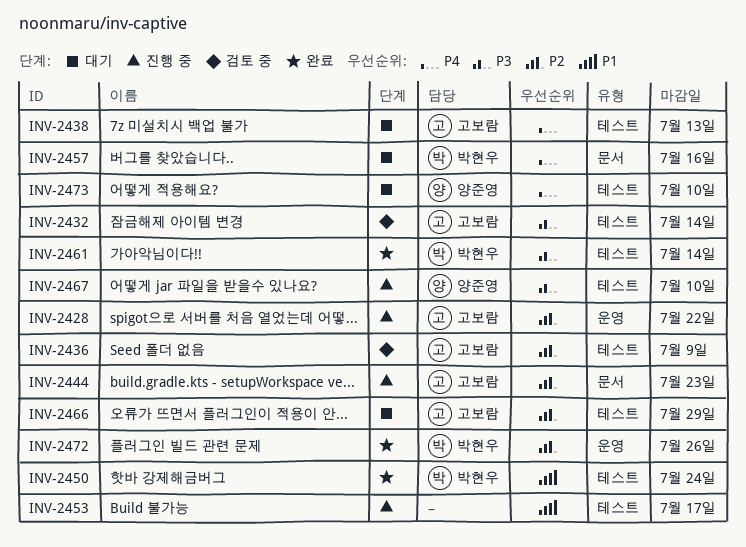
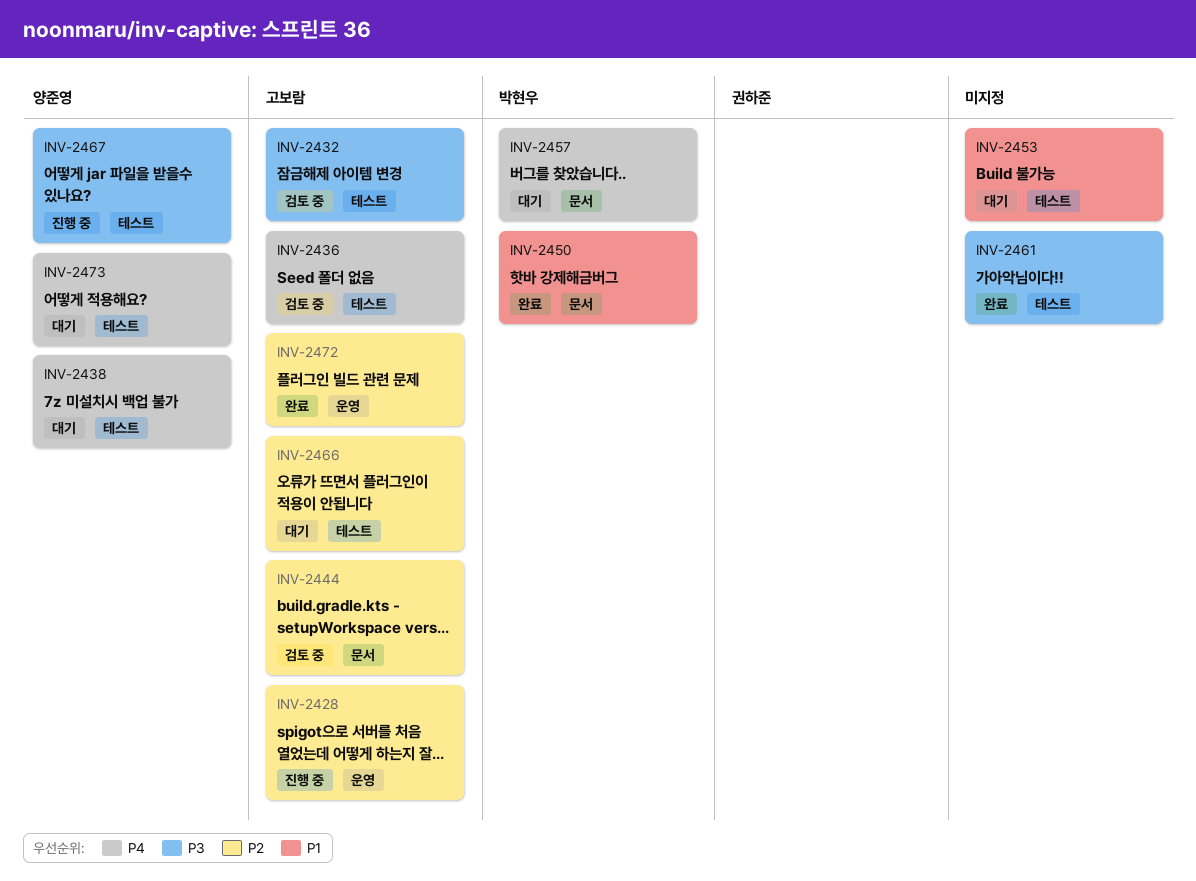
INV-2436, priority: P2 -> P4
INV-2438, owner: 고보람 -> 양준영
INV-2444, status: 진행 중 -> 검토 중
INV-2450, label: 테스트 -> 문서
INV-2453, status: 진행 중 -> 대기
INV-2461, owner: 박현우 -> none
INV-2472, owner: 박현우 -> 고보람

